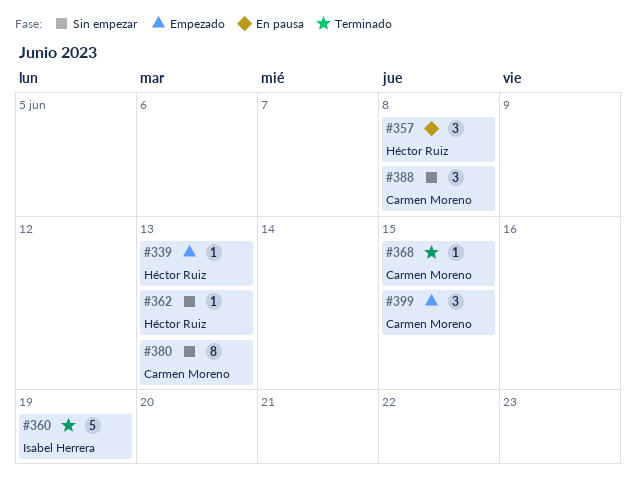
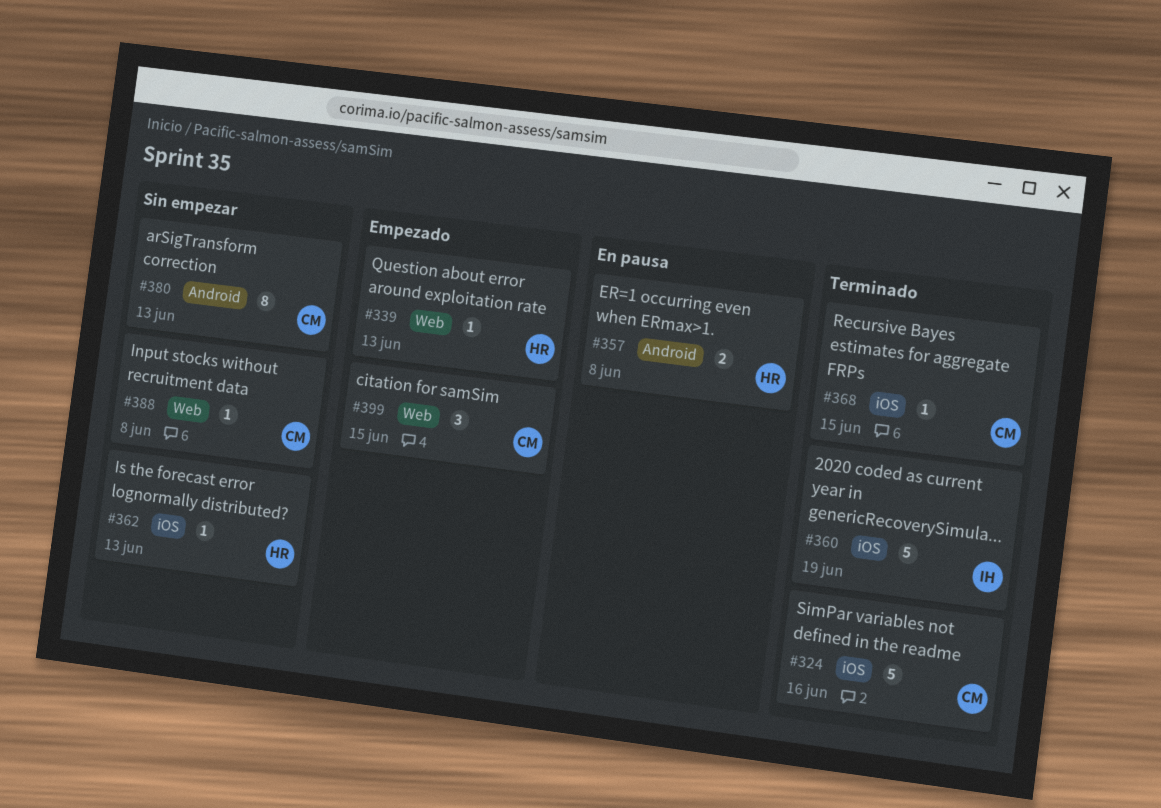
#324: none -> present
#357, estimate: 3 -> 2
#388, estimate: 3 -> 1

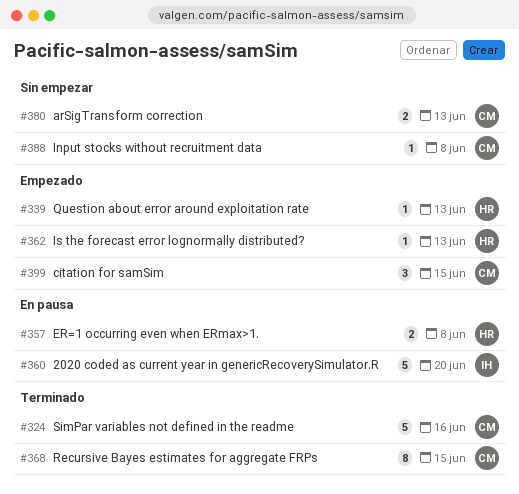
#360, status: Terminado -> En pausa
#360, due: Jun 19 -> Jun 20
#362, status: Sin empezar -> Empezado
#368, estimate: 1 -> 8
#380, estimate: 8 -> 2

